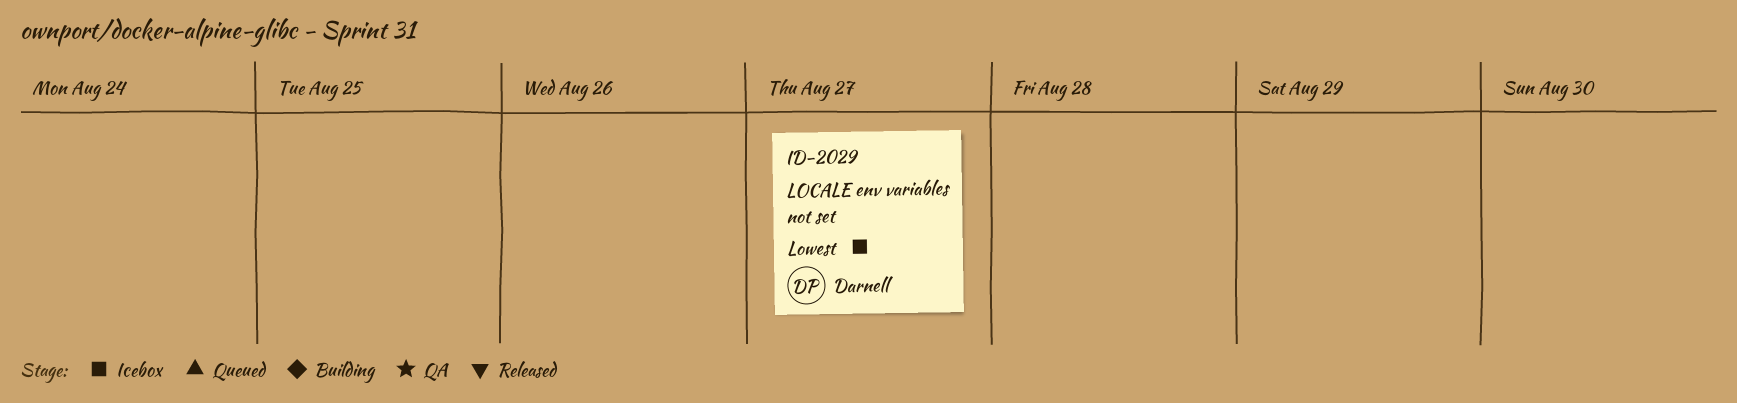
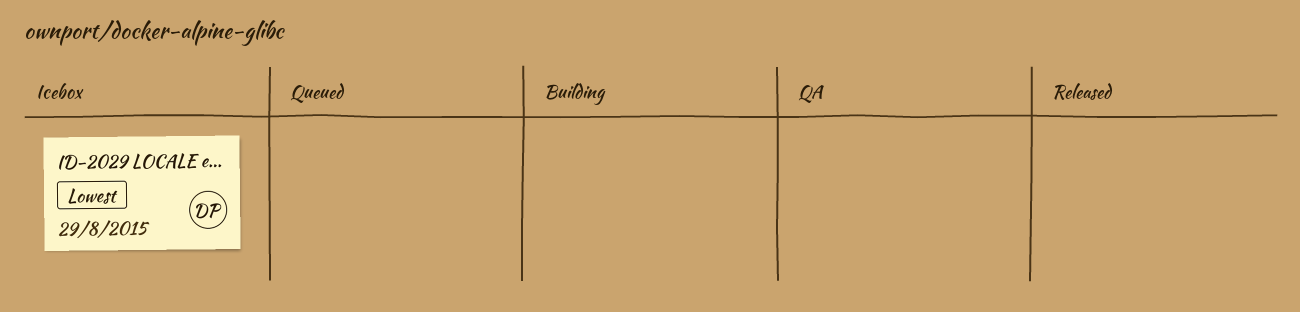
ID-2029, due: Aug 27 -> Aug 29

